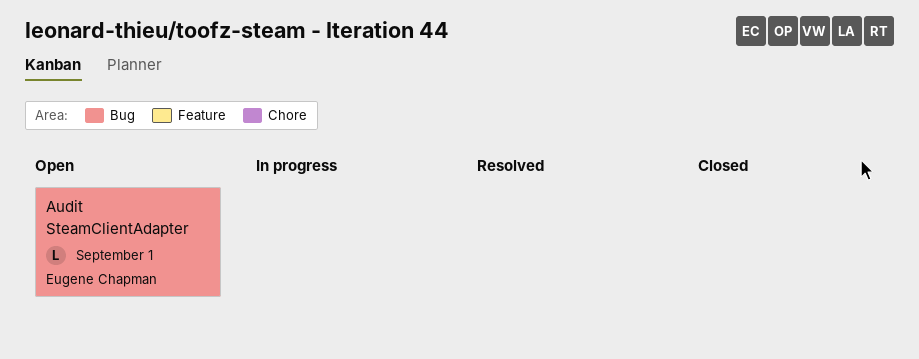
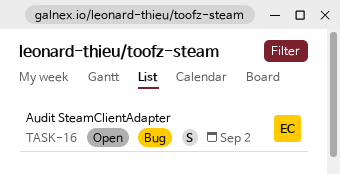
Audit SteamClientAdapter, estimate: L -> S
Audit SteamClientAdapter, due: Sep 1 -> Sep 2

